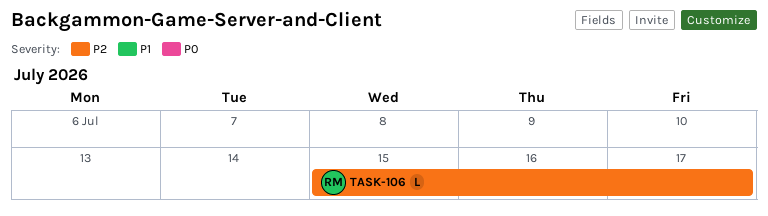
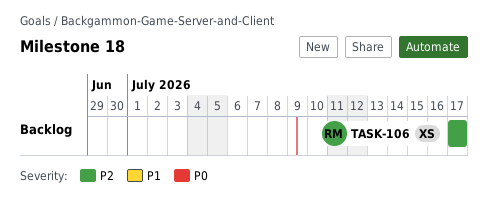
TASK-106, estimate: L -> XS
TASK-106, start: Jul 15 -> Jul 17

